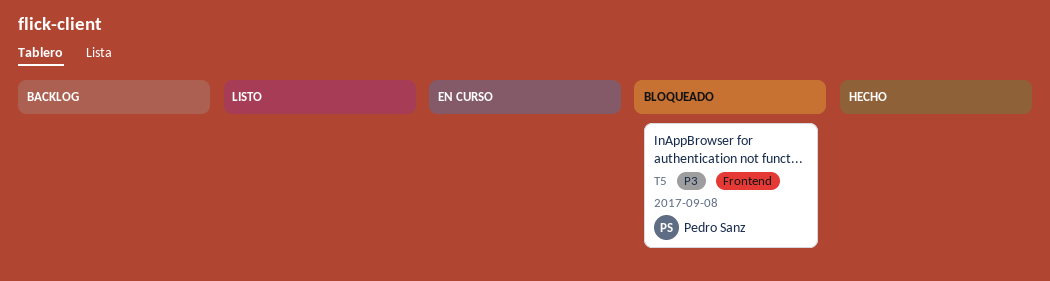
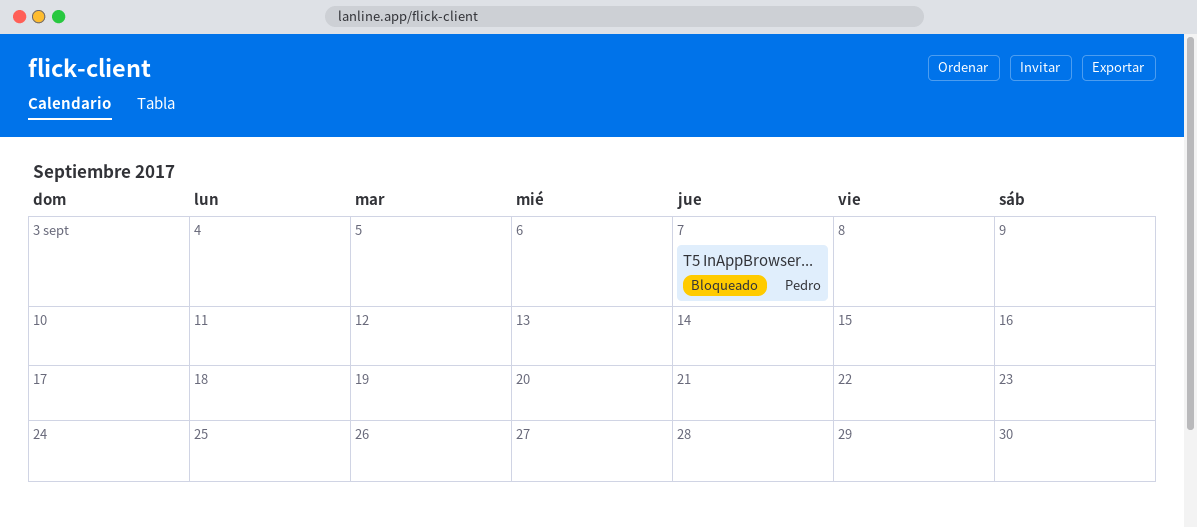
T5, due: Sep 8 -> Sep 7

